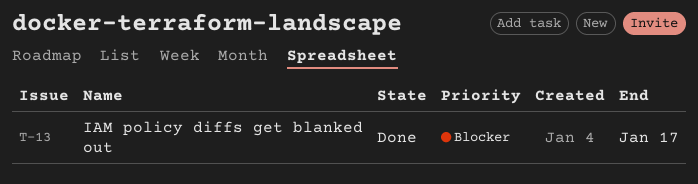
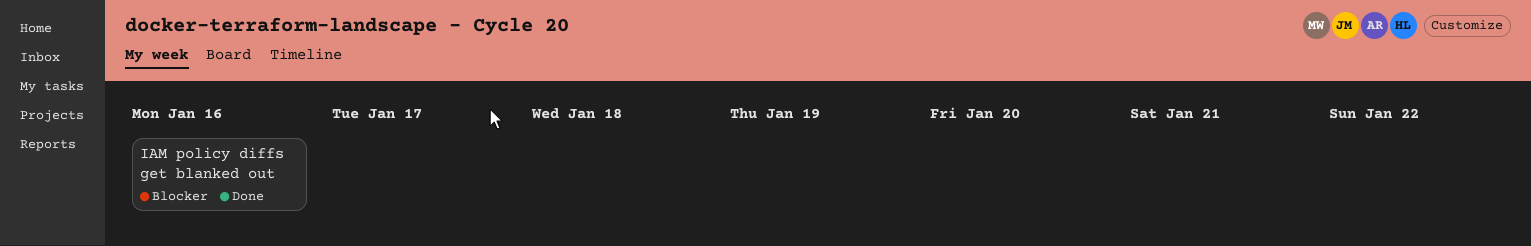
IAM policy diffs get blanked out, due: Jan 17 -> Jan 16

